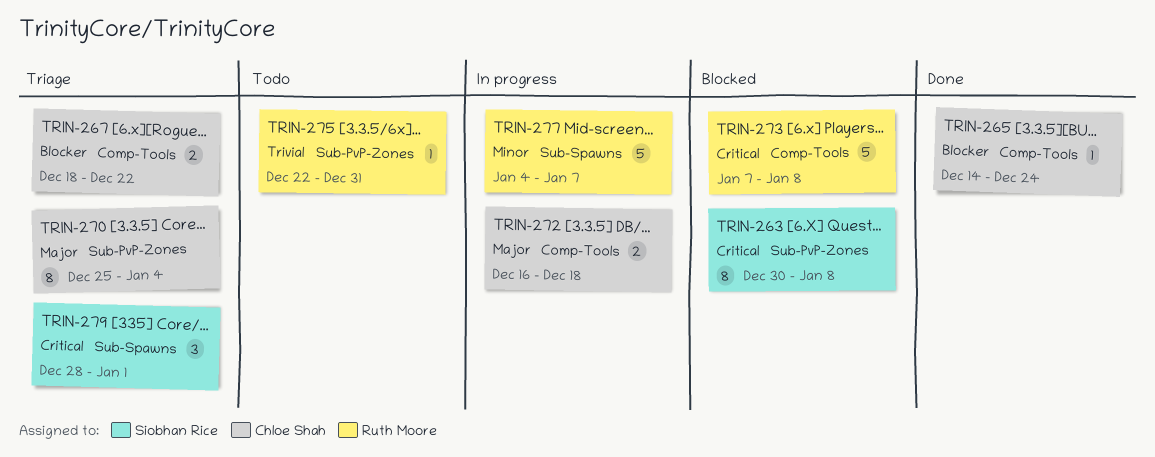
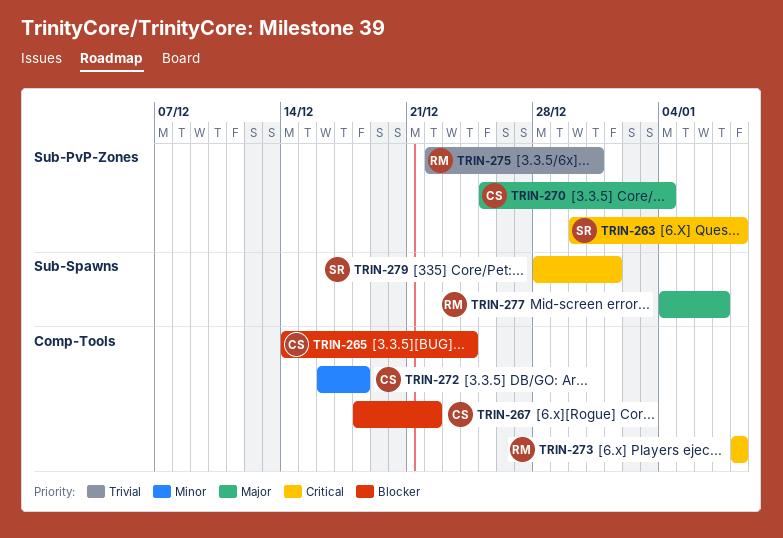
TRIN-272, priority: Major -> Minor
TRIN-273, start: Jan 7 -> Jan 8
TRIN-277, priority: Minor -> Major

